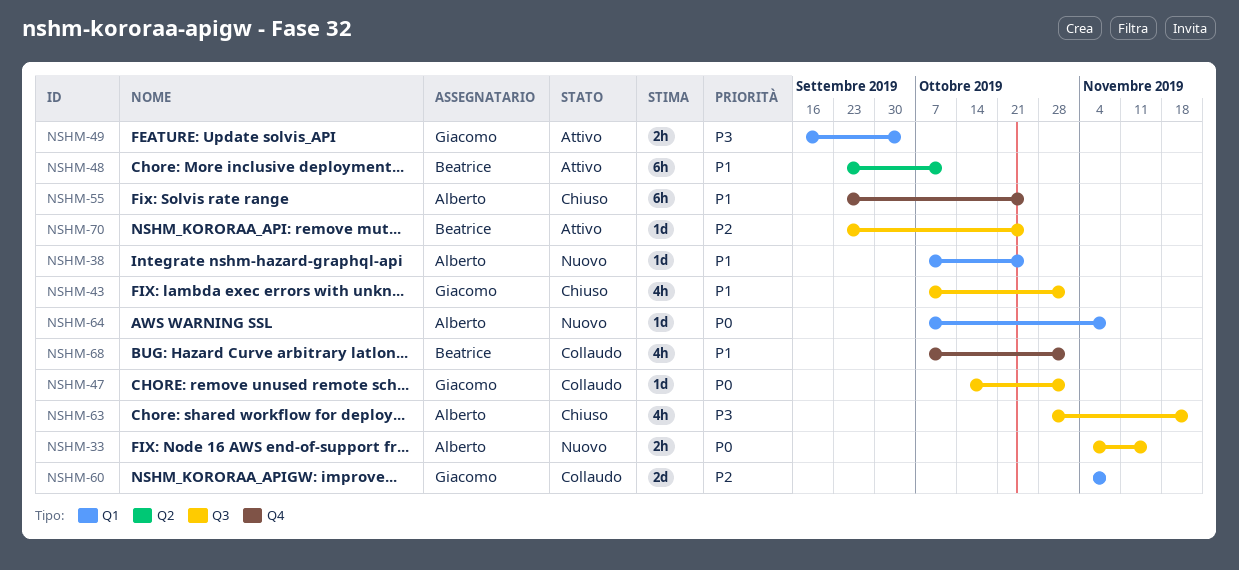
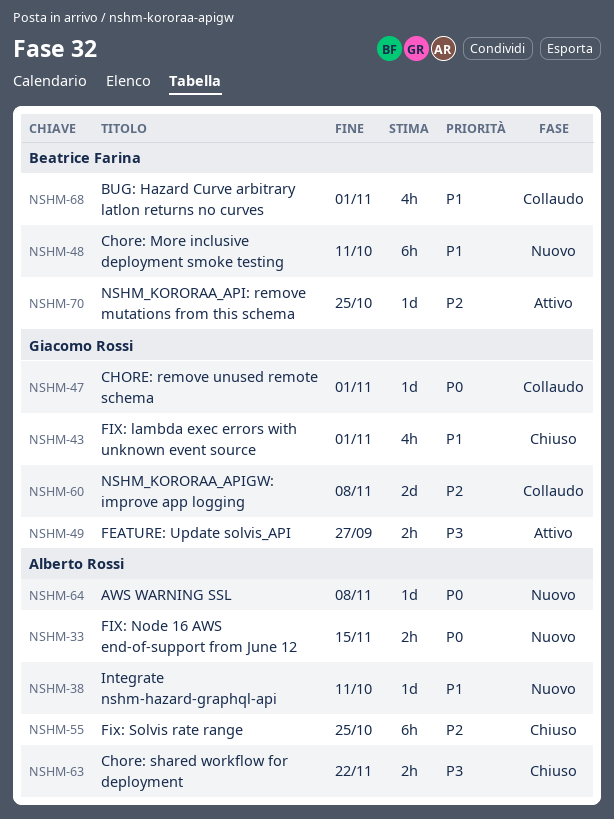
NSHM-38, due: Oct 25 -> Oct 11
NSHM-48, status: Attivo -> Nuovo
NSHM-49, due: Oct 4 -> Sep 27
NSHM-55, priority: P1 -> P2
NSHM-63, estimate: 4h -> 2h

